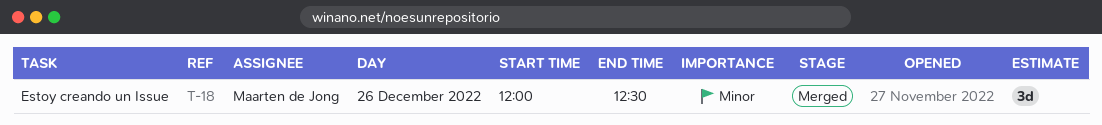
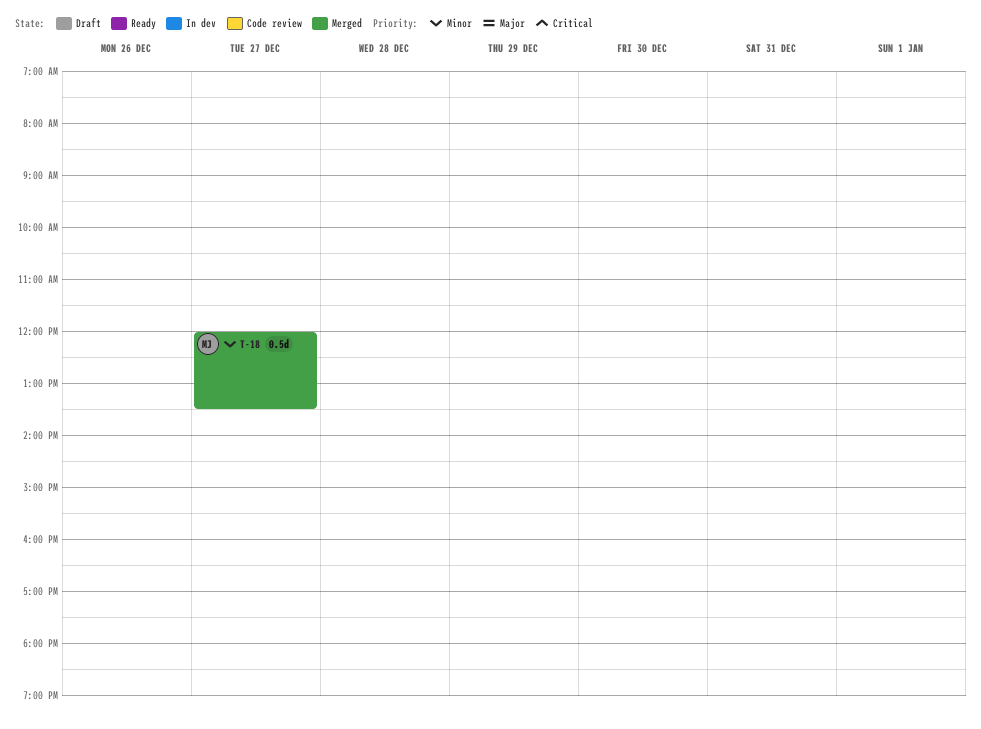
T-18, estimate: 3d -> 0.5d
T-18, day: Dec 26 -> Dec 27
T-18, ends: 12:30 -> 13:30

